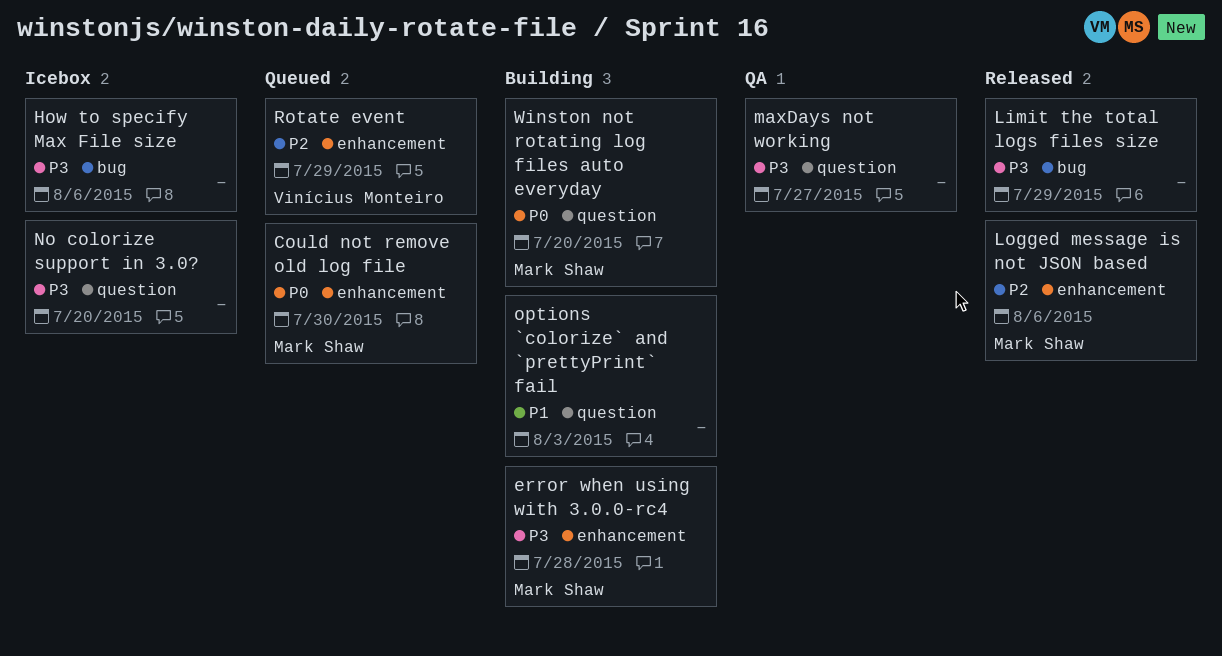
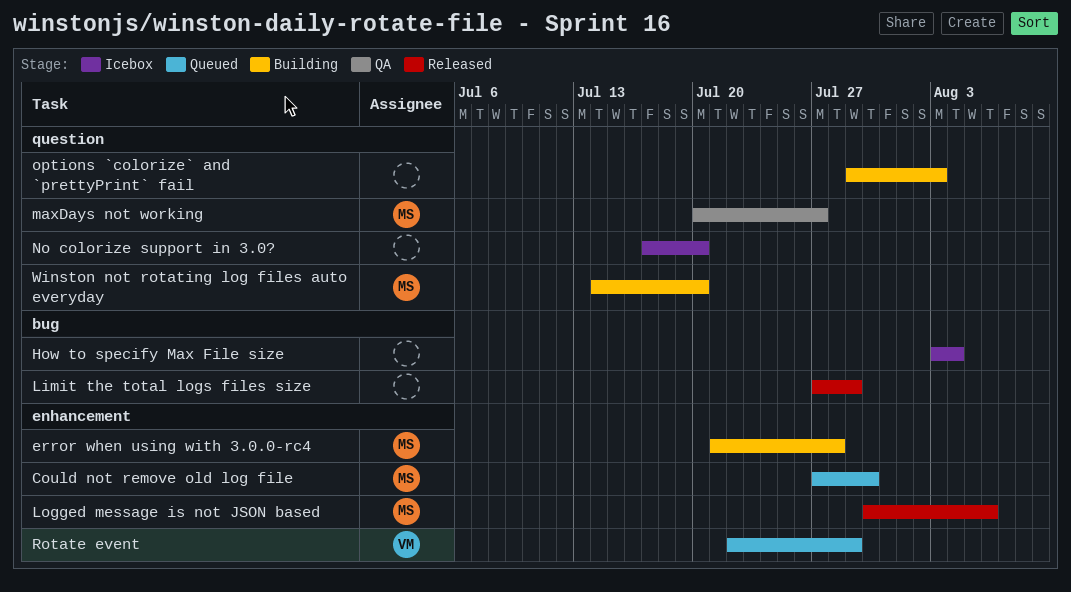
How to specify Max File size, due: Aug 6 -> Aug 4
maxDays not working, owner: none -> Mark Shaw

